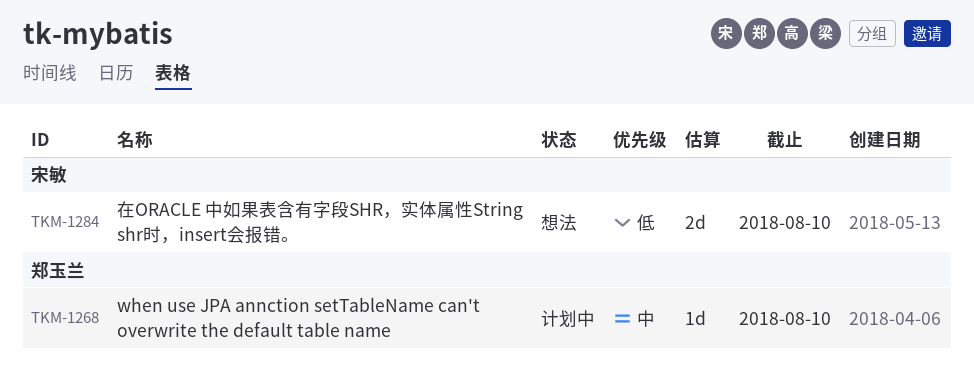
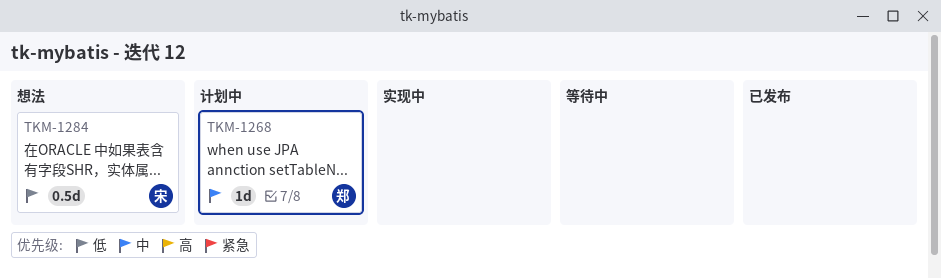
TKM-1284, estimate: 2d -> 0.5d

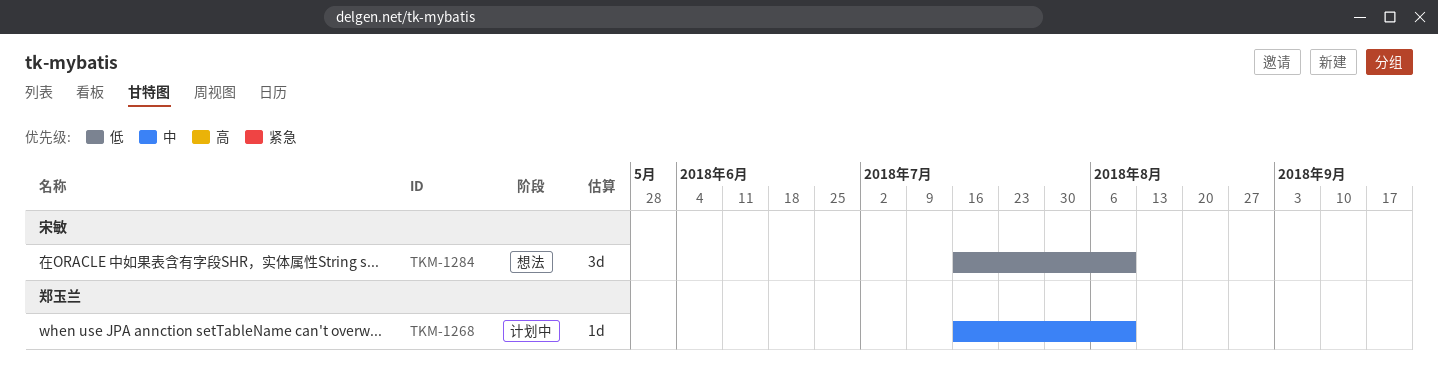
TKM-1284, estimate: 0.5d -> 3d

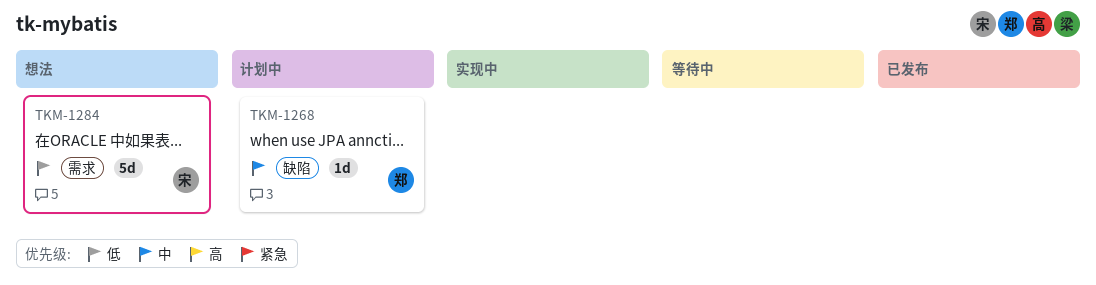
TKM-1284, estimate: 3d -> 5d

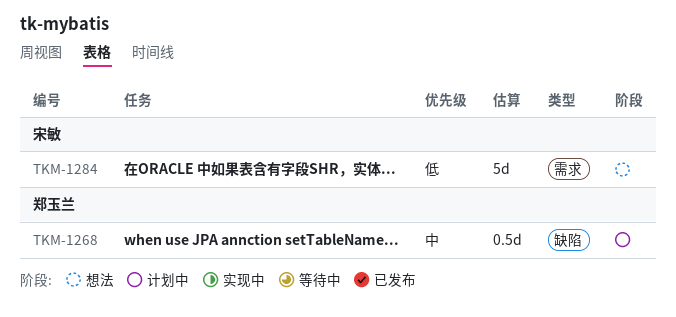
TKM-1268, estimate: 1d -> 0.5d

